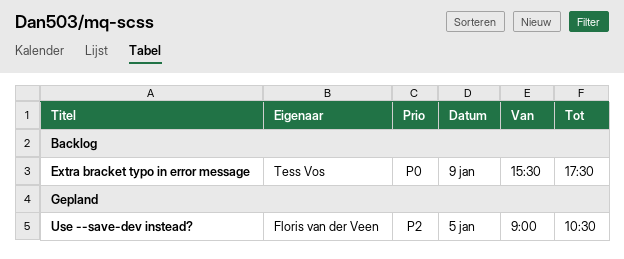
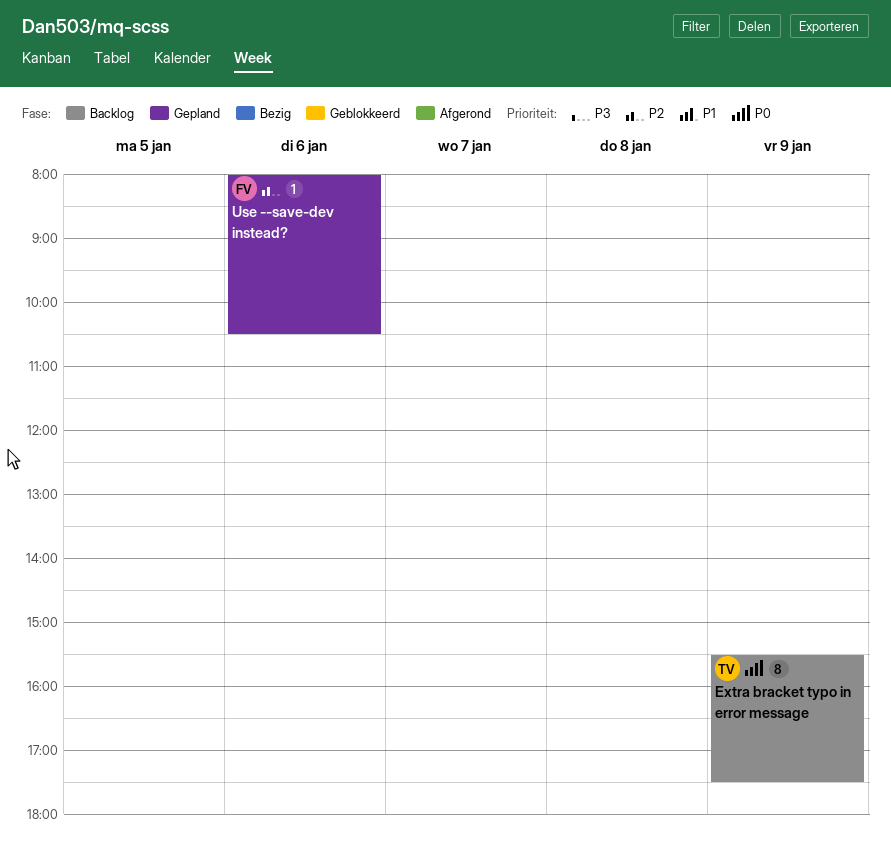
Use --save-dev instead?, day: Jan 5 -> Jan 6
Use --save-dev instead?, begins: 09:00 -> 08:00

